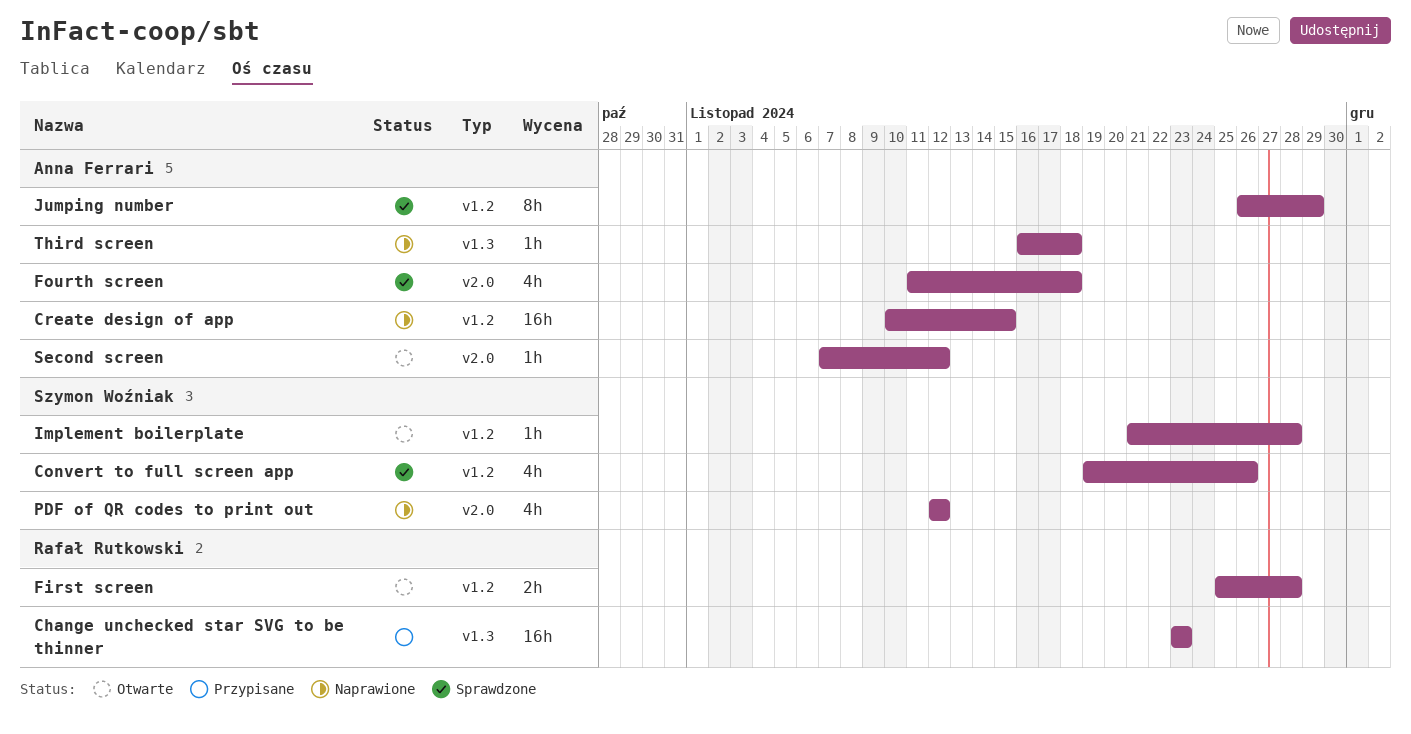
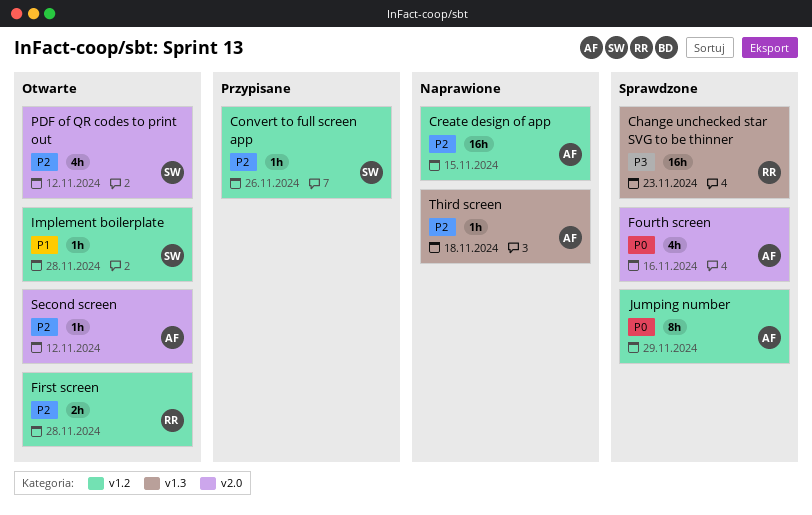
Change unchecked star SVG to be thinner, status: Przypisane -> Sprawdzone
Convert to full screen app, status: Sprawdzone -> Przypisane
Convert to full screen app, estimate: 4h -> 1h
Fourth screen, due: Nov 18 -> Nov 16
PDF of QR codes to print out, status: Naprawione -> Otwarte

